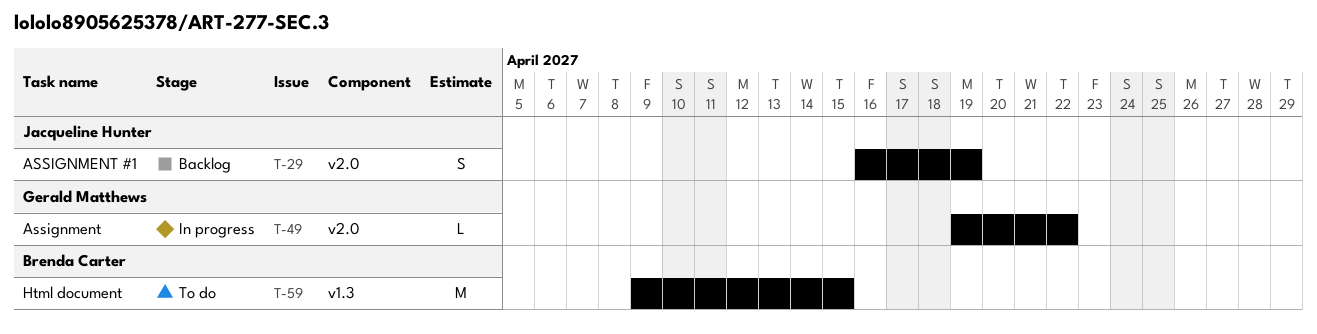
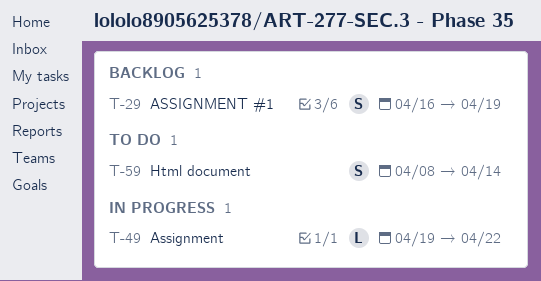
T-59, estimate: M -> S
T-59, start: Apr 9 -> Apr 8
T-59, due: Apr 15 -> Apr 14

